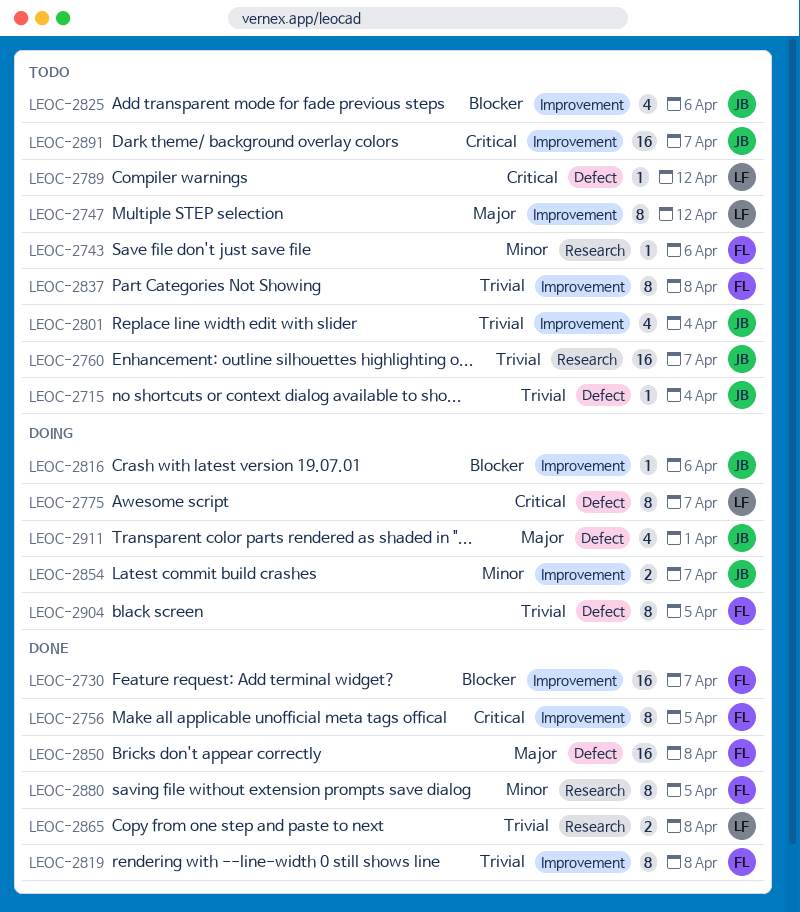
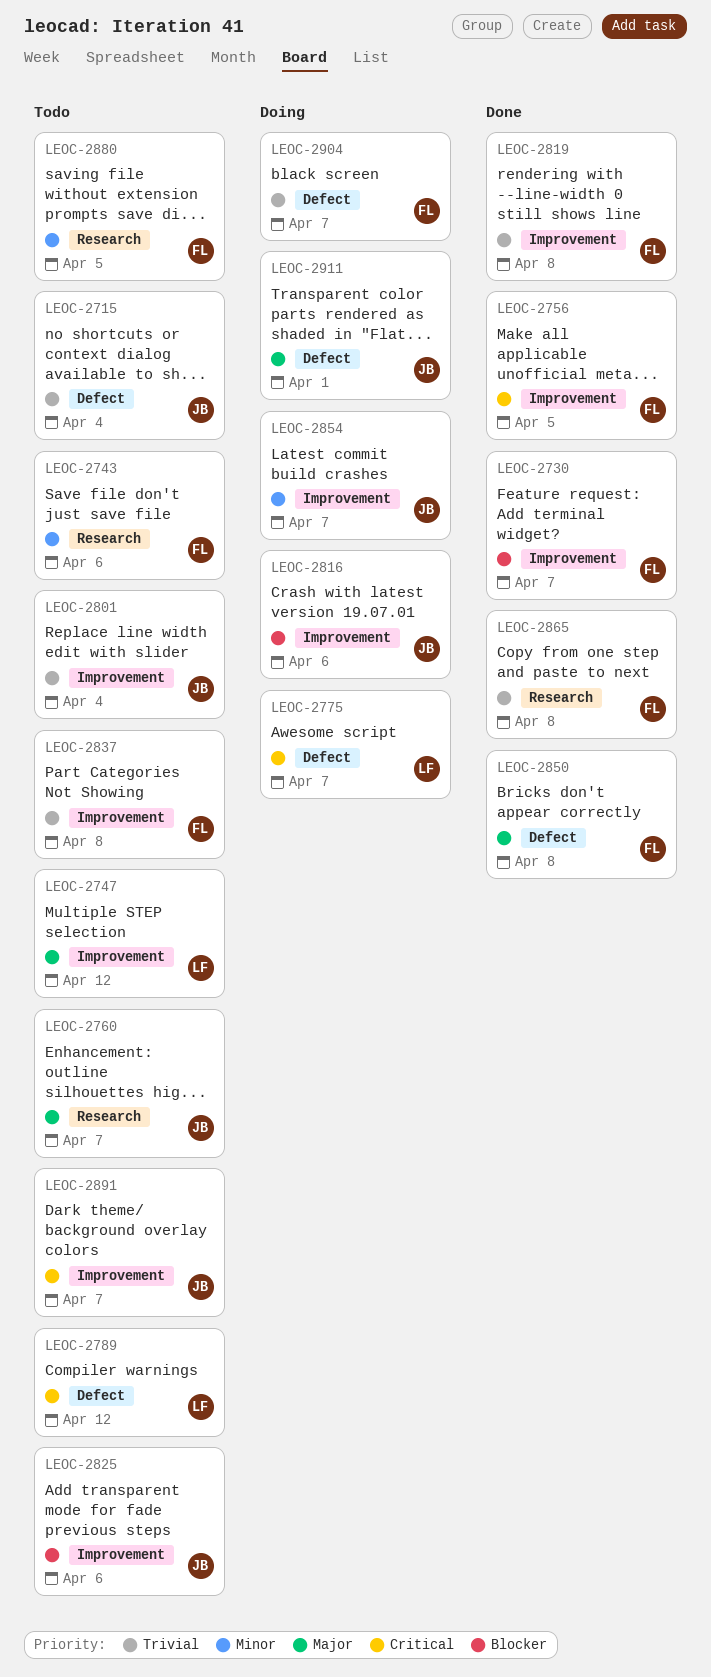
LEOC-2760, priority: Trivial -> Major
LEOC-2865, owner: LF -> FL
LEOC-2880, status: Done -> Todo
LEOC-2904, due: Apr 5 -> Apr 7

